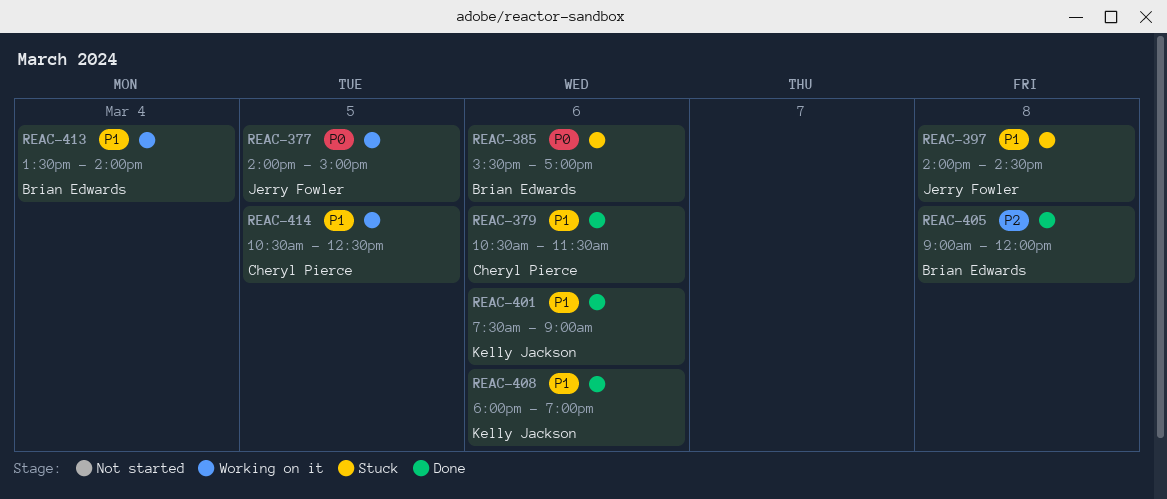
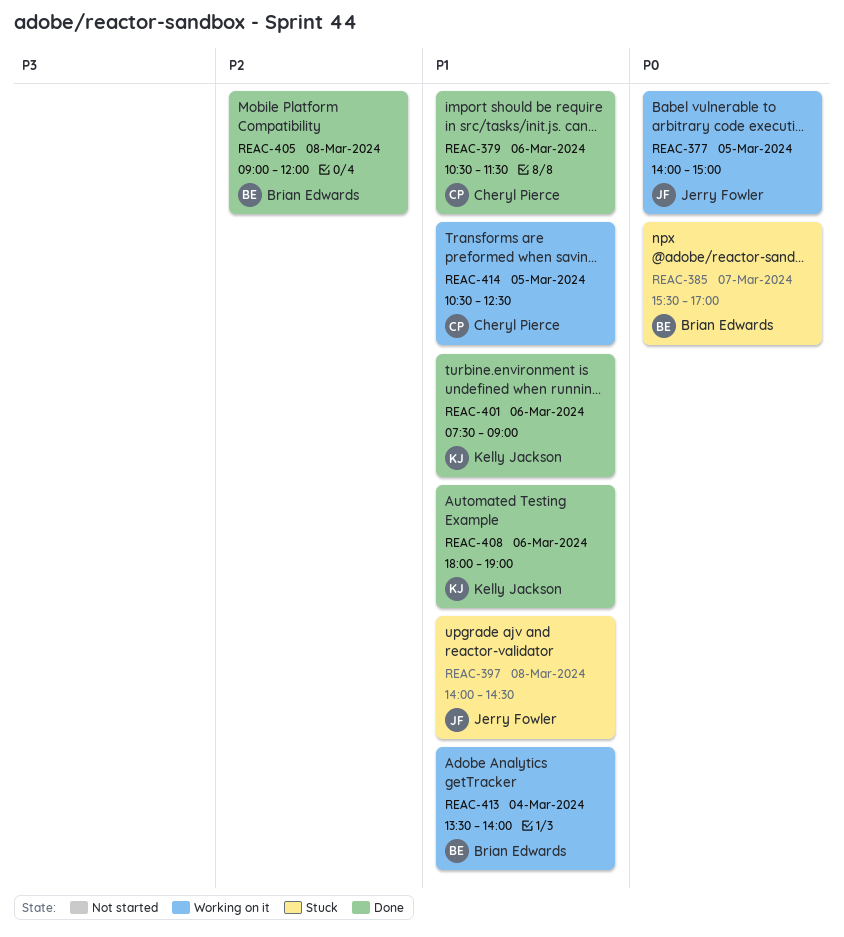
REAC-385, day: Mar 6 -> Mar 7

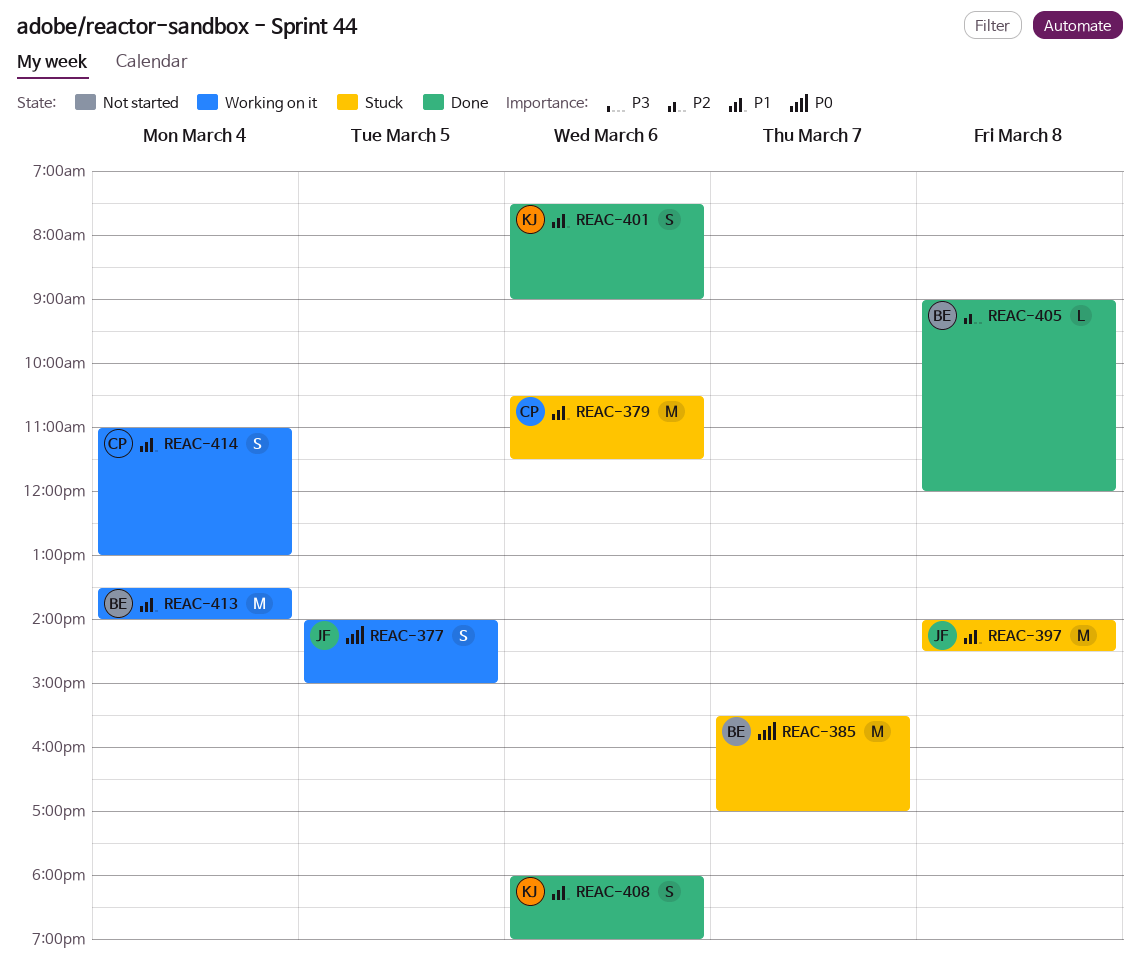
REAC-379, status: Done -> Stuck
REAC-414, day: Mar 5 -> Mar 4
REAC-414, begins: 10:30 -> 11:00
REAC-414, ends: 12:30 -> 13:00

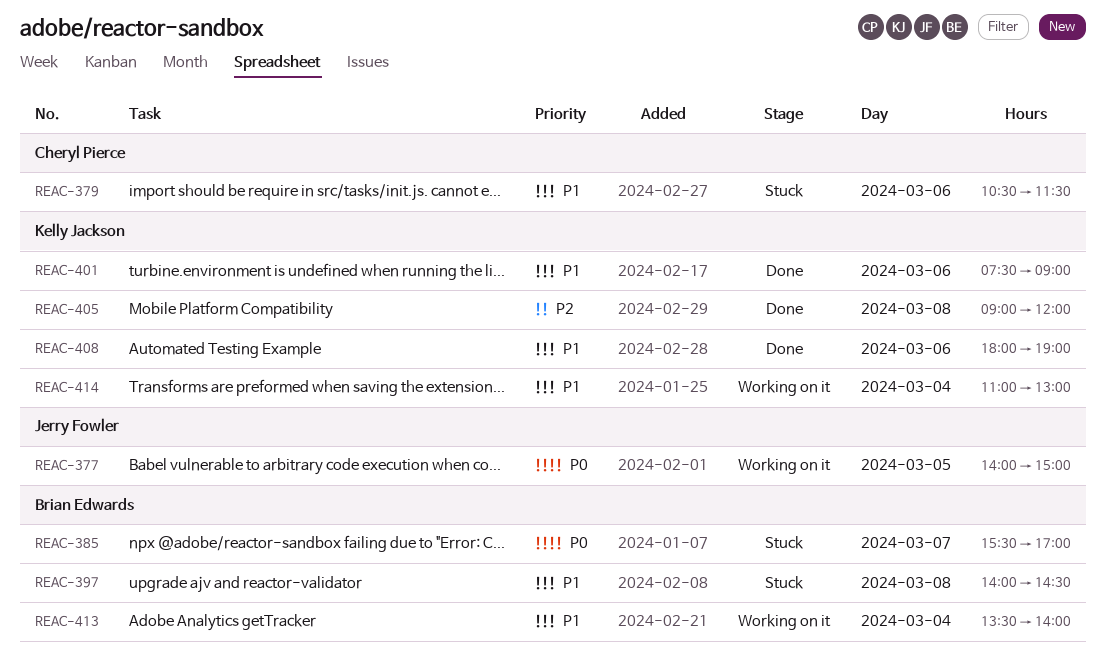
REAC-397, owner: Jerry Fowler -> Brian Edwards
REAC-405, owner: Brian Edwards -> Kelly Jackson
REAC-414, owner: Cheryl Pierce -> Kelly Jackson

